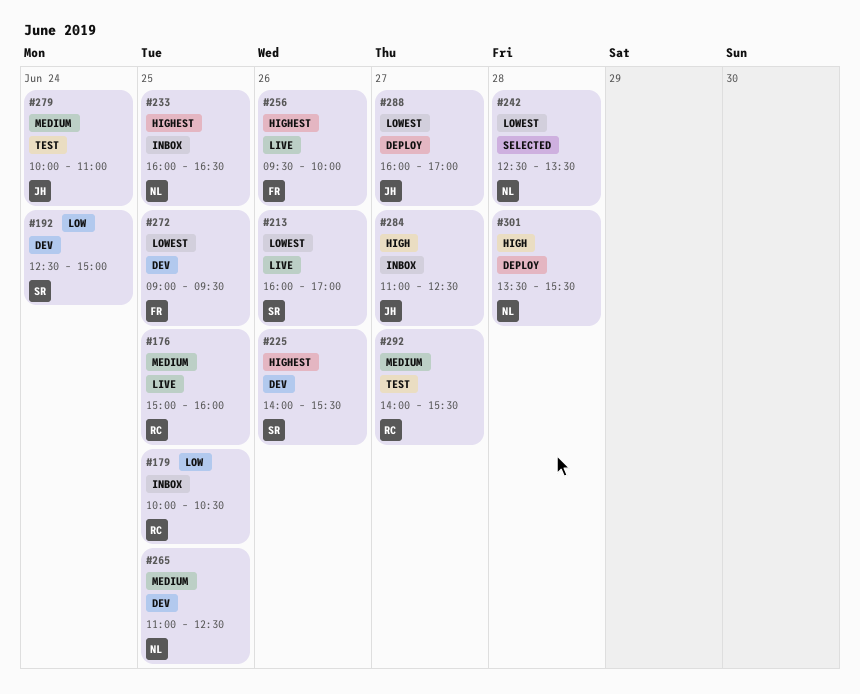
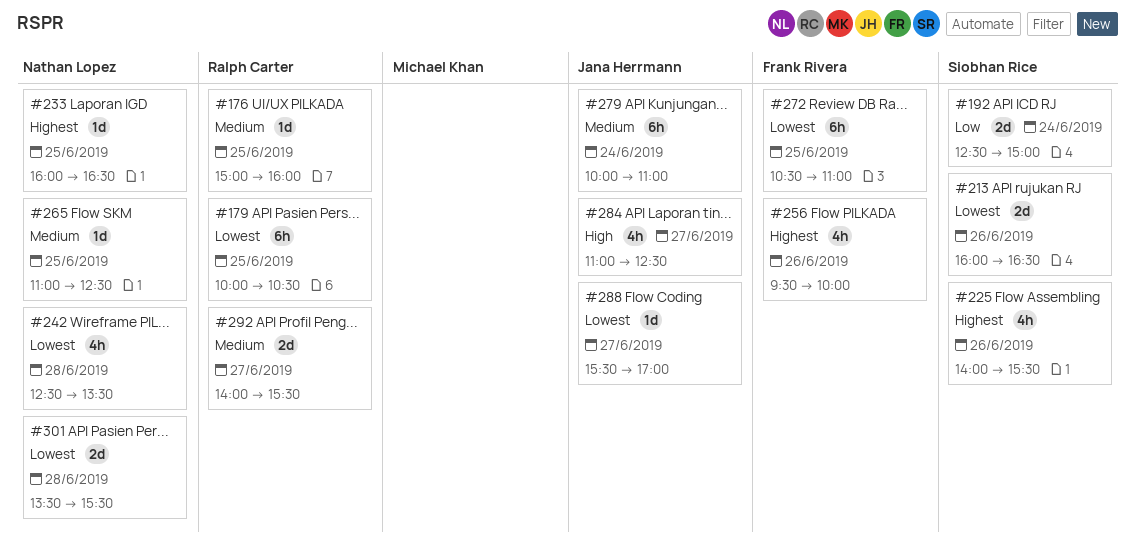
#179, priority: Low -> Lowest
#213, ends: 17:00 -> 16:30
#272, begins: 09:00 -> 10:30
#272, ends: 09:30 -> 11:00
#288, begins: 16:00 -> 15:30
#301, priority: High -> Lowest

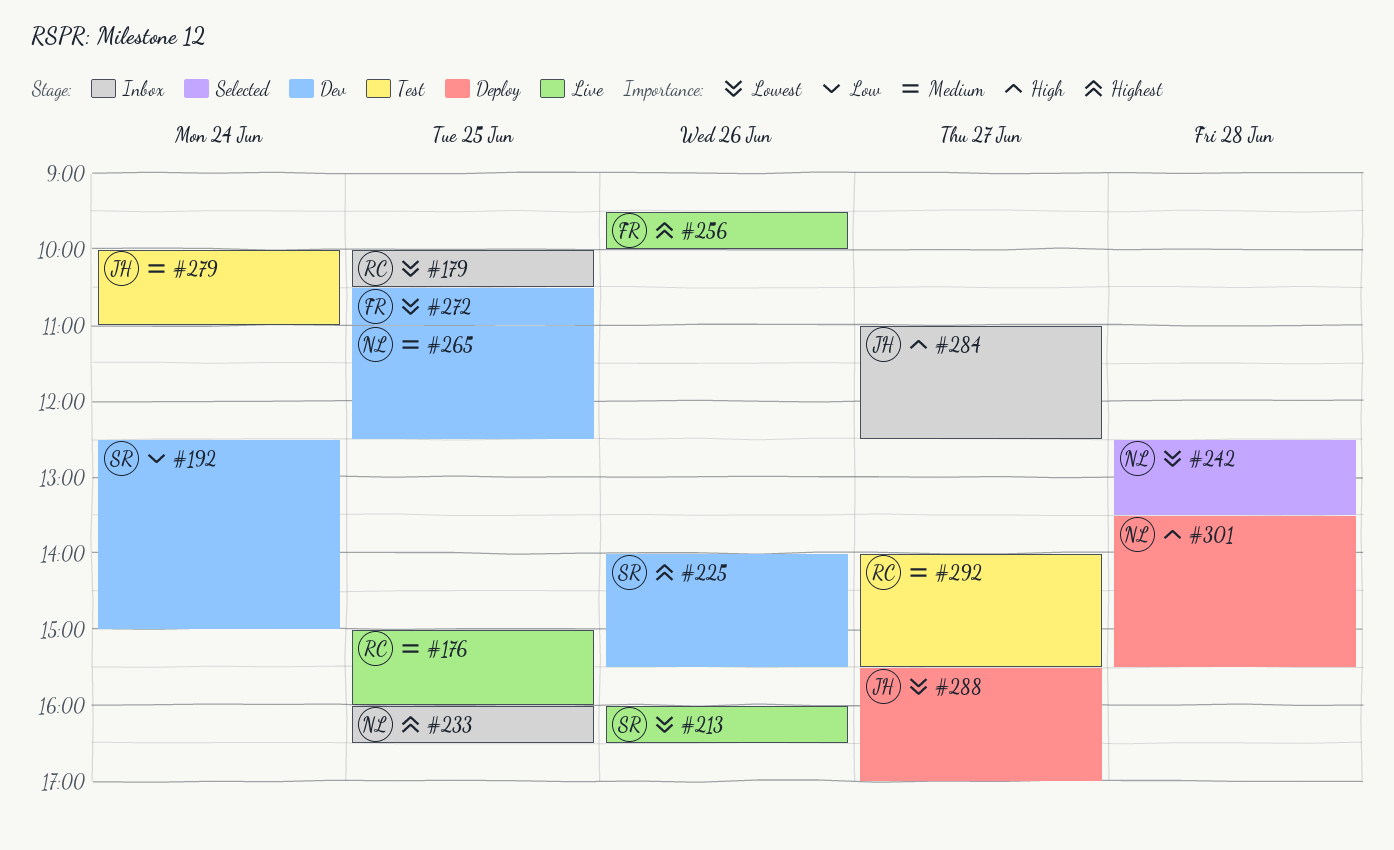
#301, priority: Lowest -> High

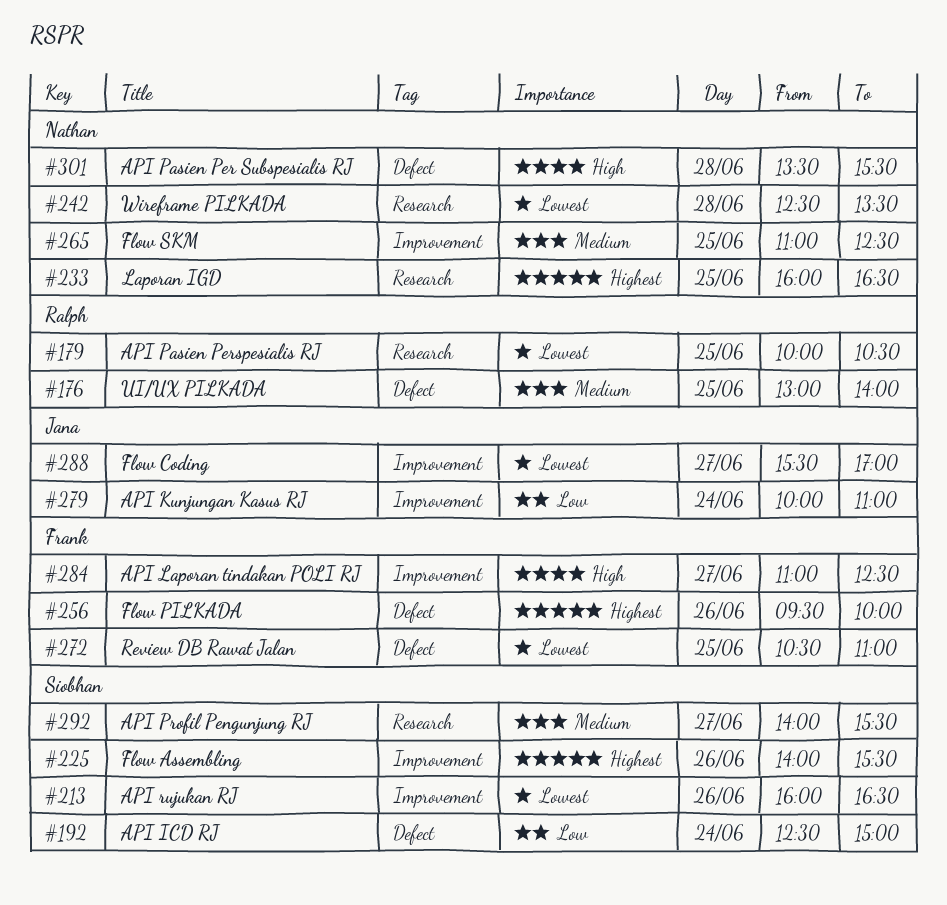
#176, begins: 15:00 -> 13:00
#176, ends: 16:00 -> 14:00
#279, priority: Medium -> Low
#284, owner: Jana -> Frank
#292, owner: Ralph -> Siobhan

